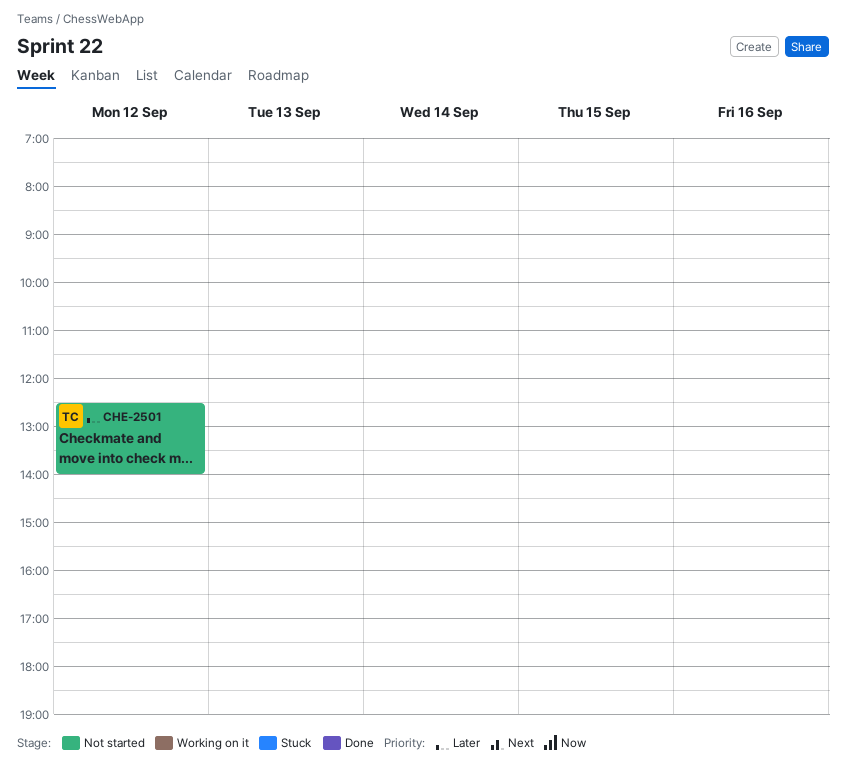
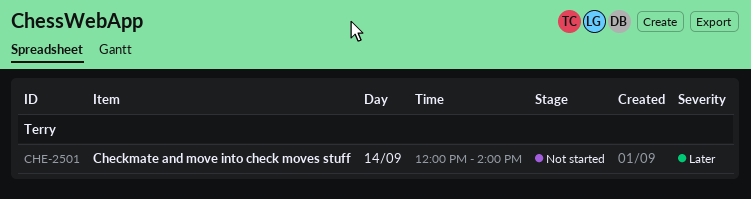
CHE-2501, day: Sep 12 -> Sep 14
CHE-2501, begins: 12:30 -> 12:00

